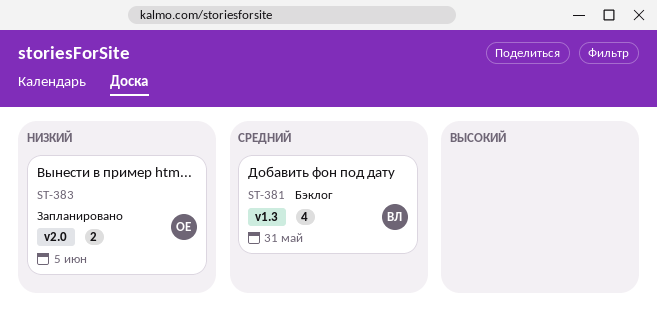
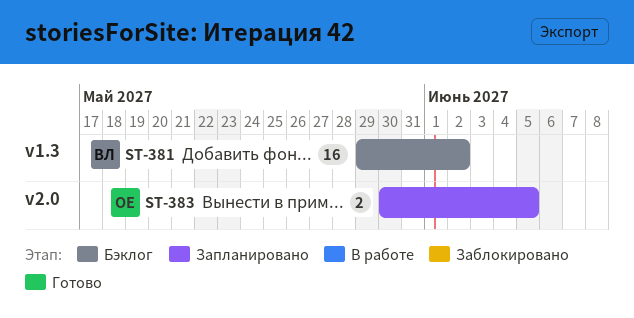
ST-381, estimate: 4 -> 16
ST-381, due: May 31 -> Jun 2

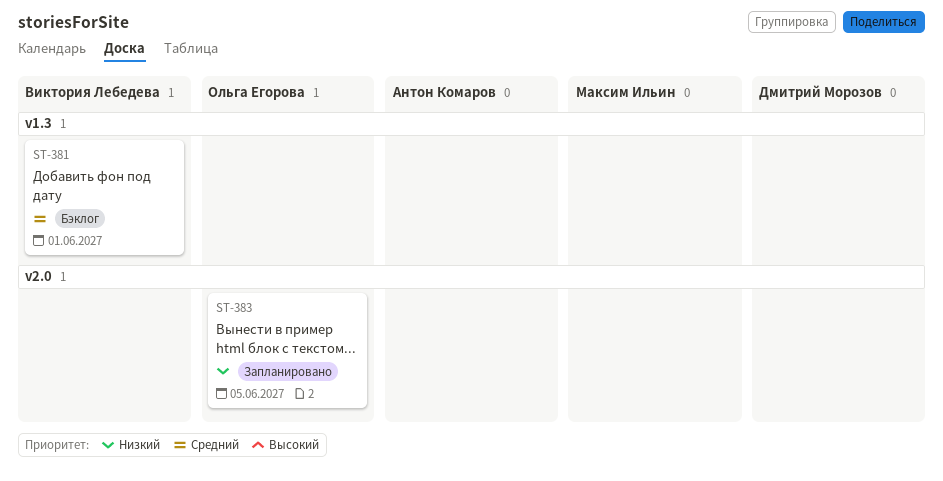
ST-381, due: Jun 2 -> Jun 1

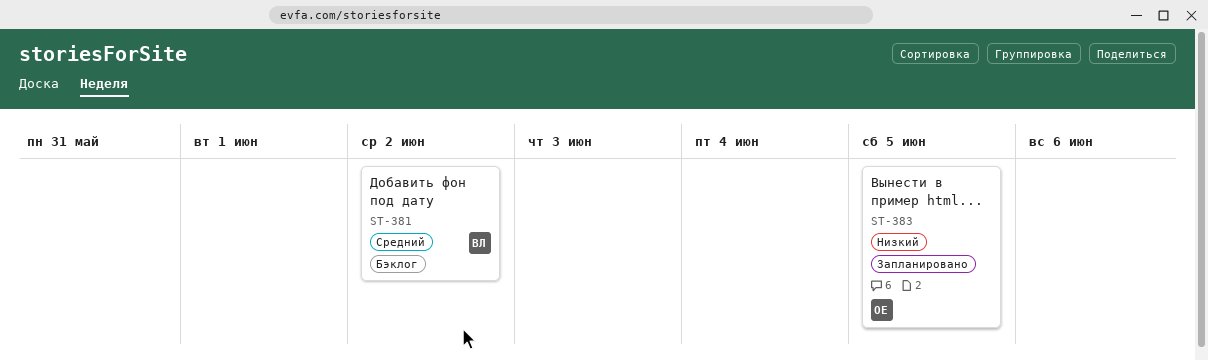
ST-381, due: Jun 1 -> Jun 2

